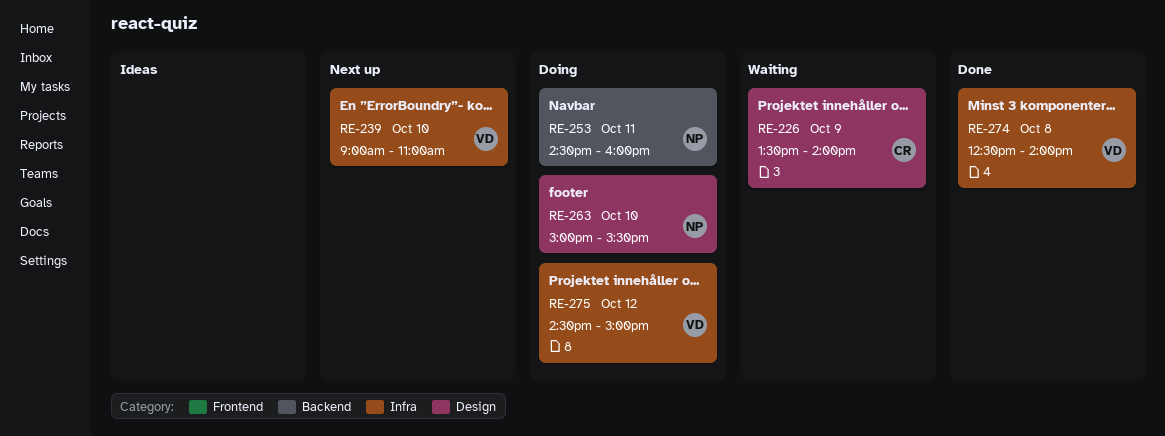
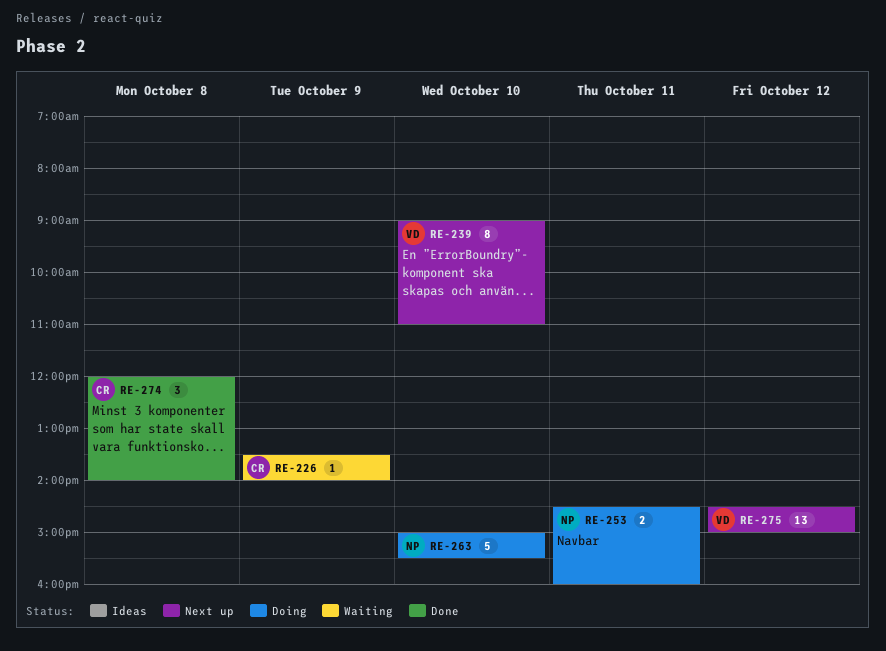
RE-274, owner: VD -> CR
RE-274, begins: 12:30 -> 12:00
RE-275, status: Doing -> Next up

